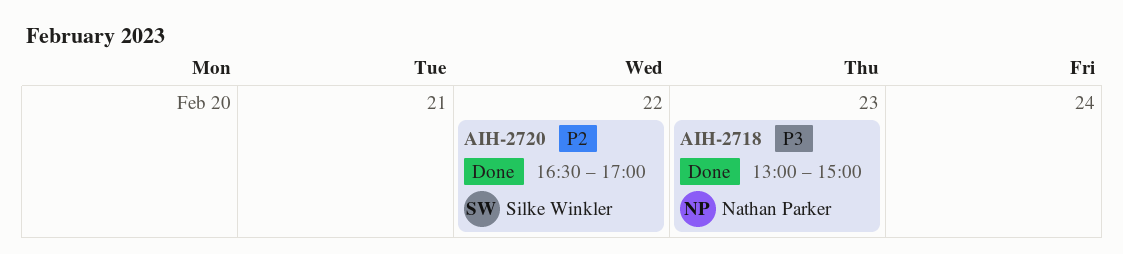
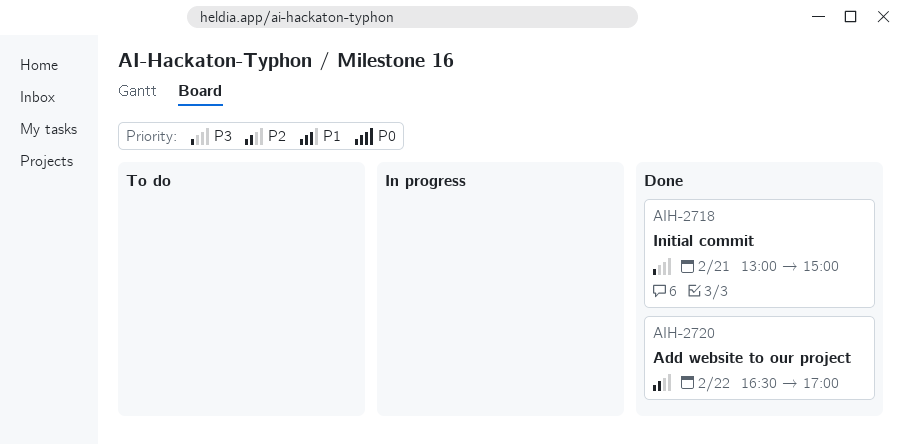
AIH-2718, day: Feb 23 -> Feb 21

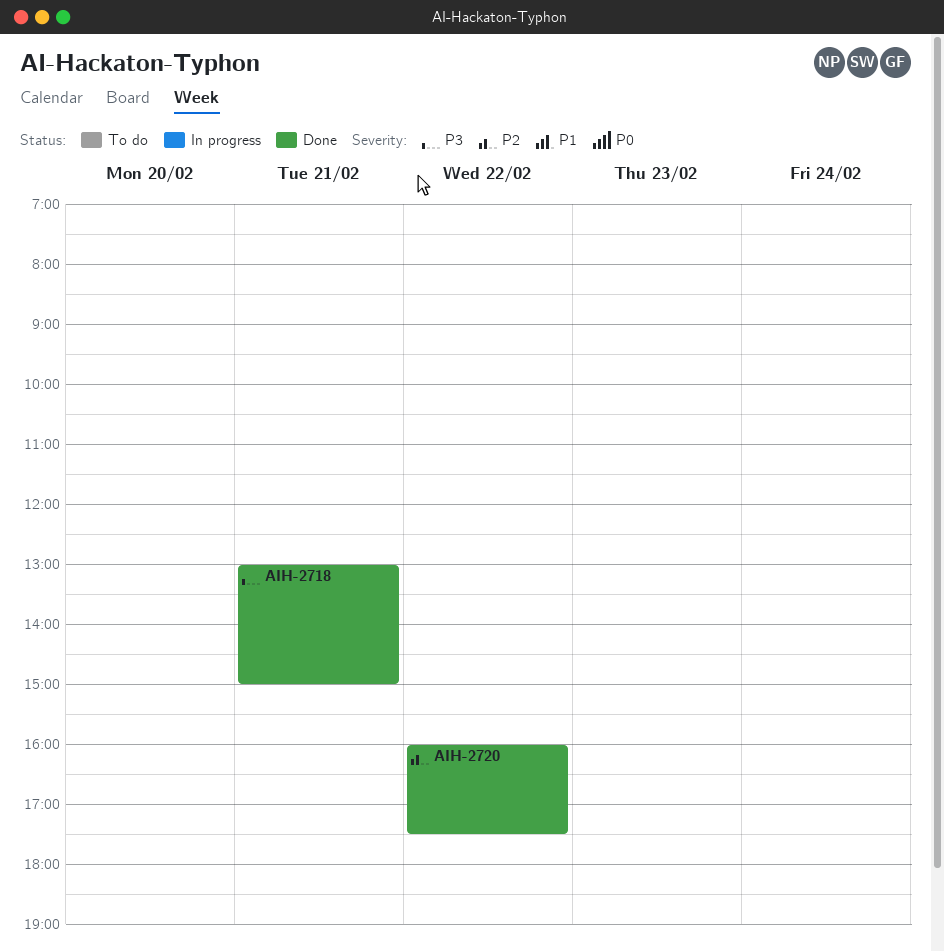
AIH-2720, begins: 16:30 -> 16:00
AIH-2720, ends: 17:00 -> 17:30

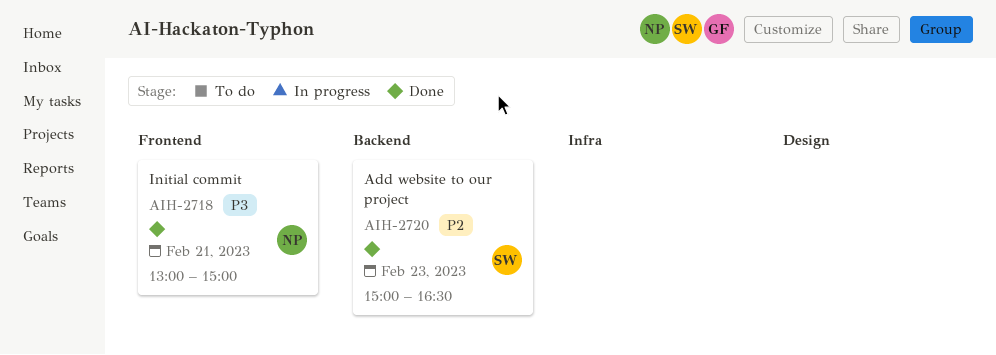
AIH-2720, day: Feb 22 -> Feb 23
AIH-2720, begins: 16:00 -> 15:00
AIH-2720, ends: 17:30 -> 16:30

